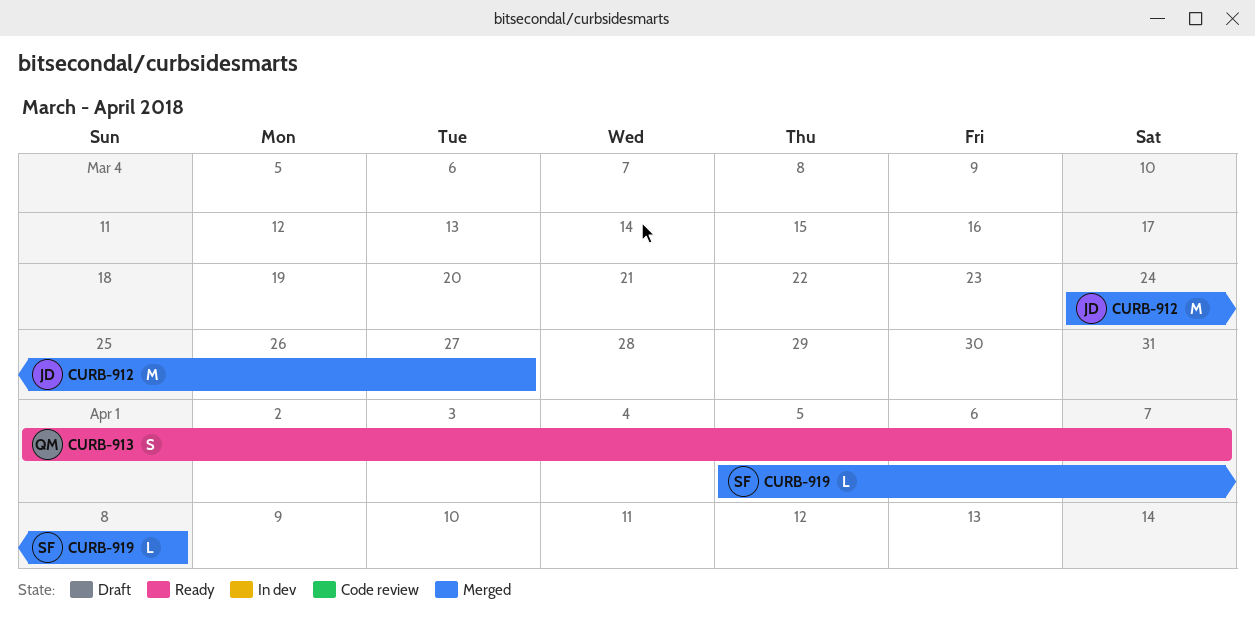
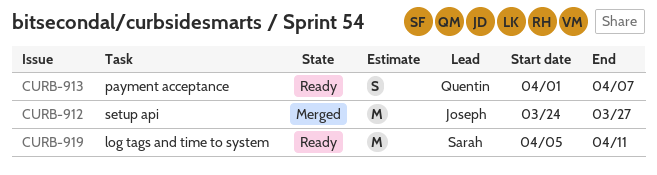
CURB-919, status: Merged -> Ready
CURB-919, estimate: L -> M
CURB-919, due: Apr 8 -> Apr 11

